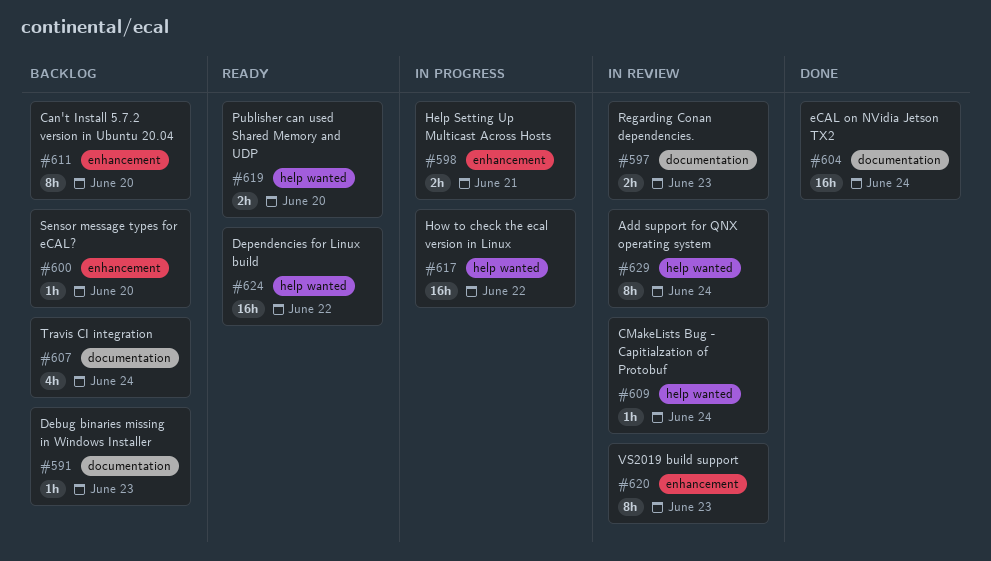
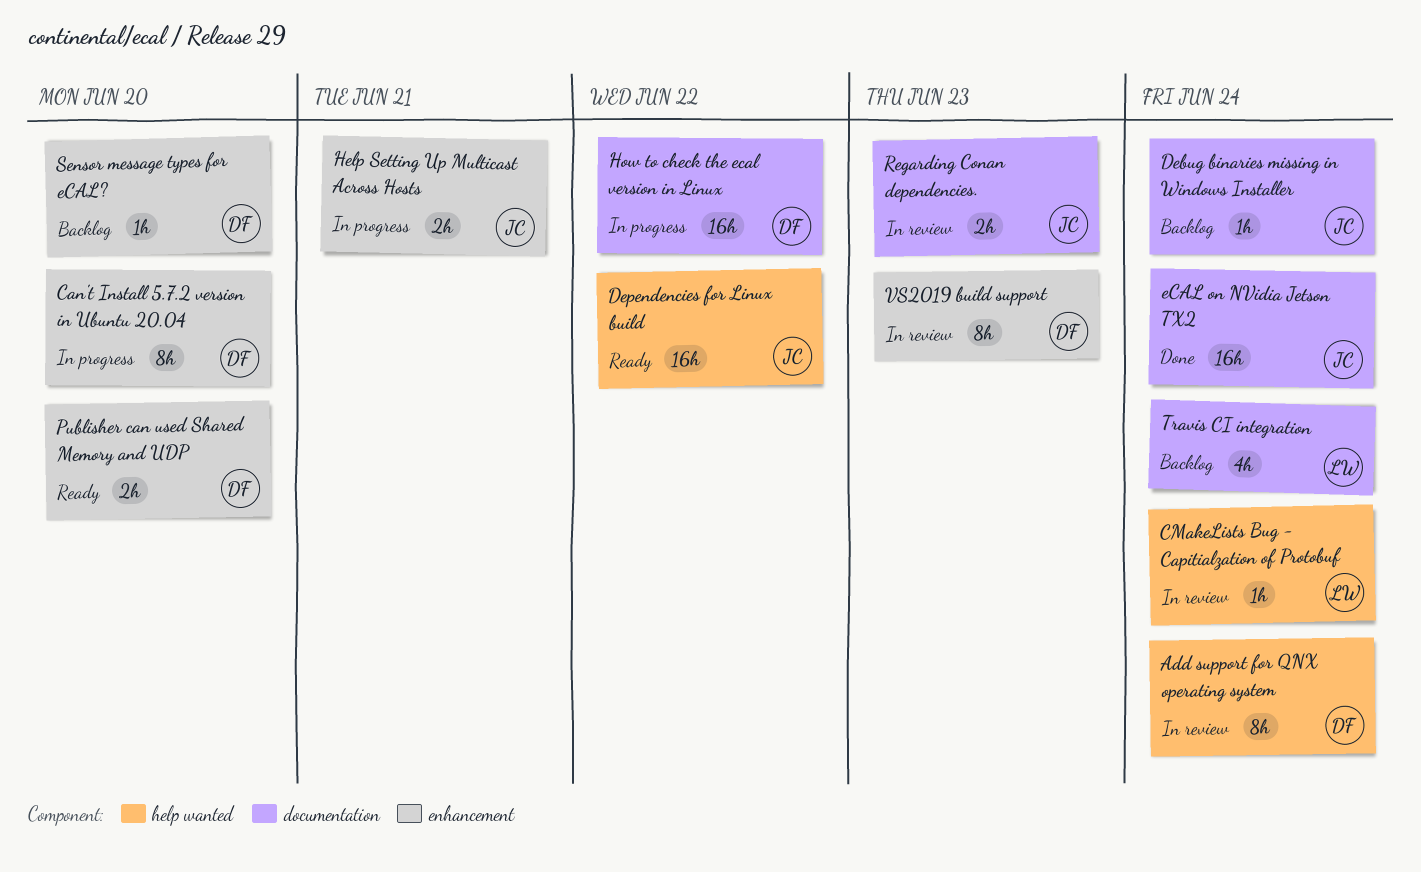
Can't Install 5.7.2 version in Ubuntu 20.04, status: Backlog -> In progress
Debug binaries missing in Windows Installer, due: Jun 23 -> Jun 24
How to check the ecal version in Linux, label: help wanted -> documentation
Publisher can used Shared Memory and UDP, label: help wanted -> enhancement

